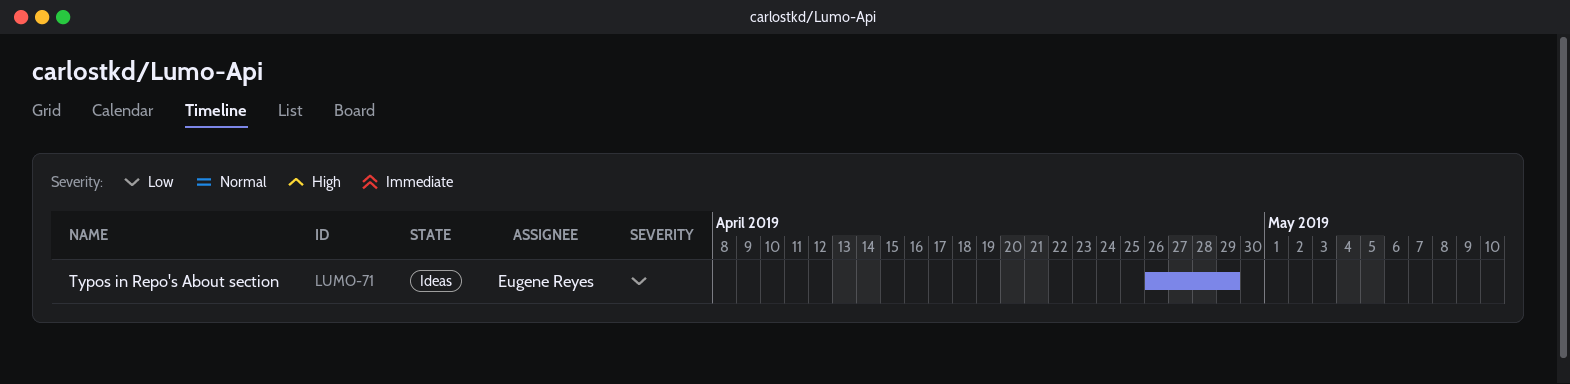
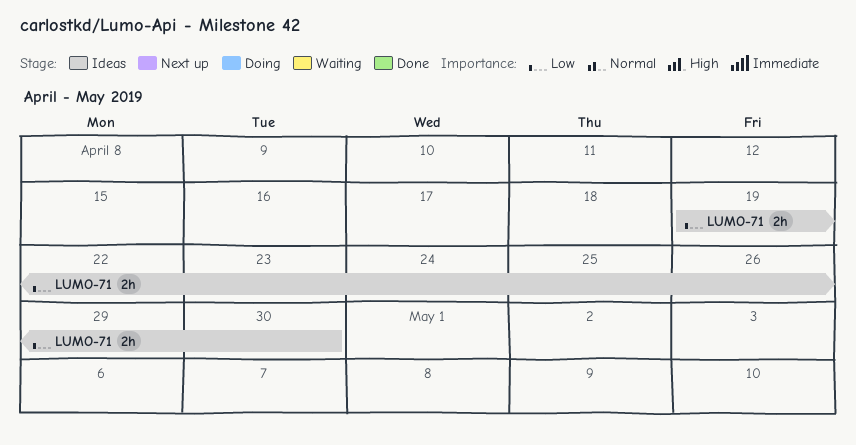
LUMO-71, start: Apr 26 -> Apr 19
LUMO-71, due: Apr 29 -> Apr 30

